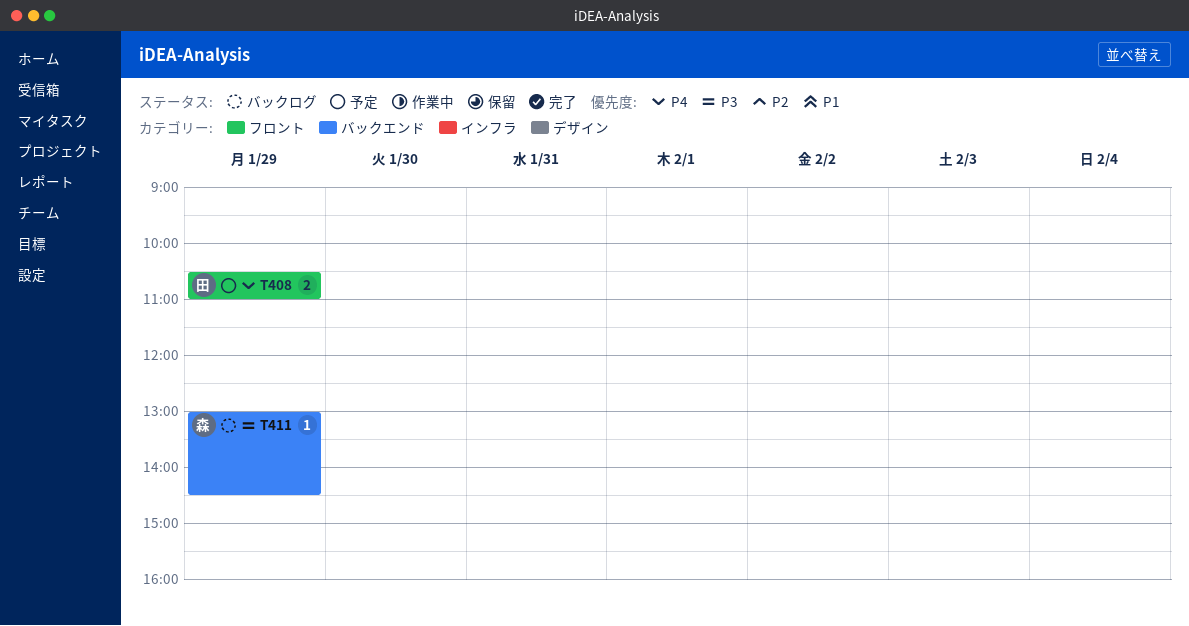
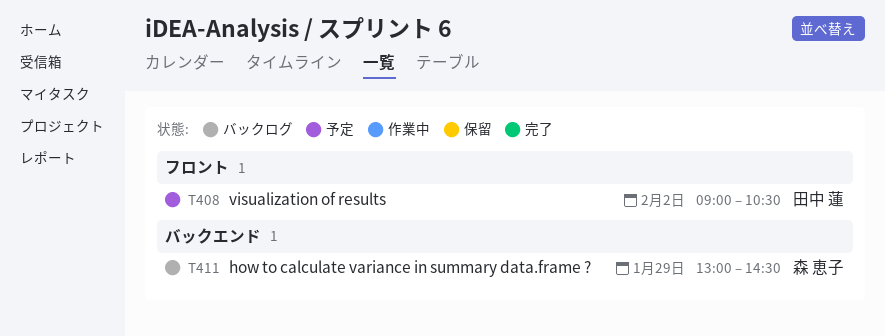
T408, day: Jan 29 -> Feb 2
T408, begins: 10:30 -> 09:00
T408, ends: 11:00 -> 10:30

